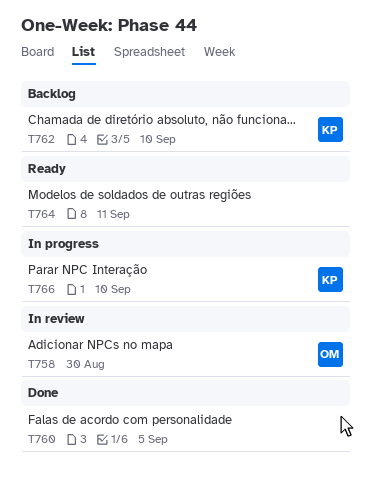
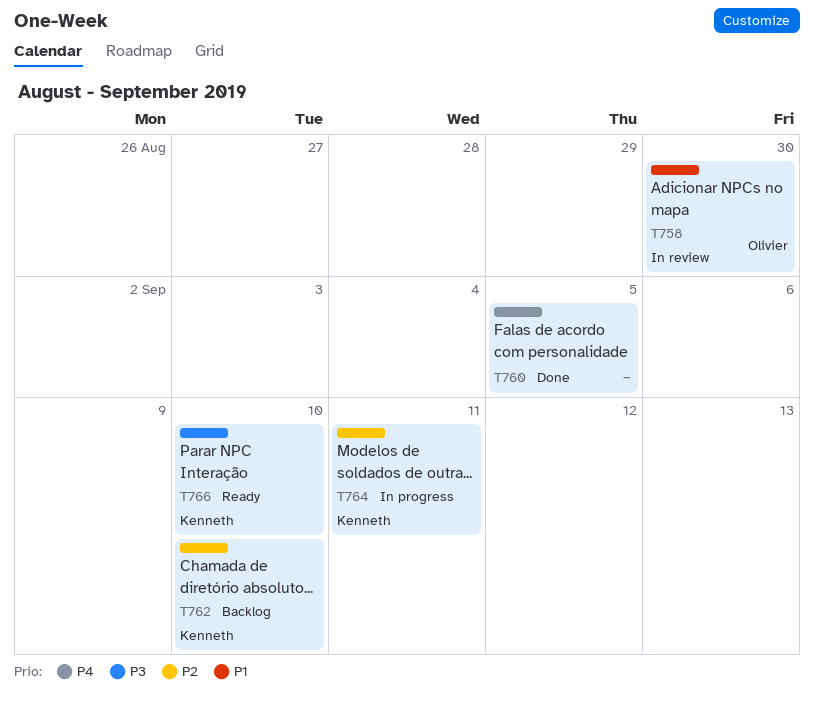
T764, status: Ready -> In progress
T764, owner: none -> Kenneth
T766, status: In progress -> Ready

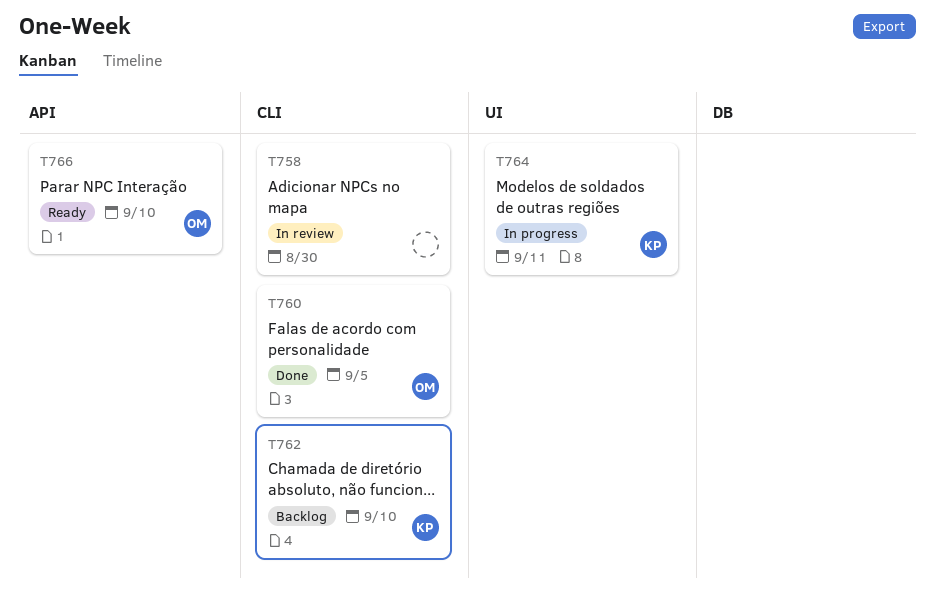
T758, owner: Olivier -> none
T760, owner: none -> Olivier
T766, owner: Kenneth -> Olivier

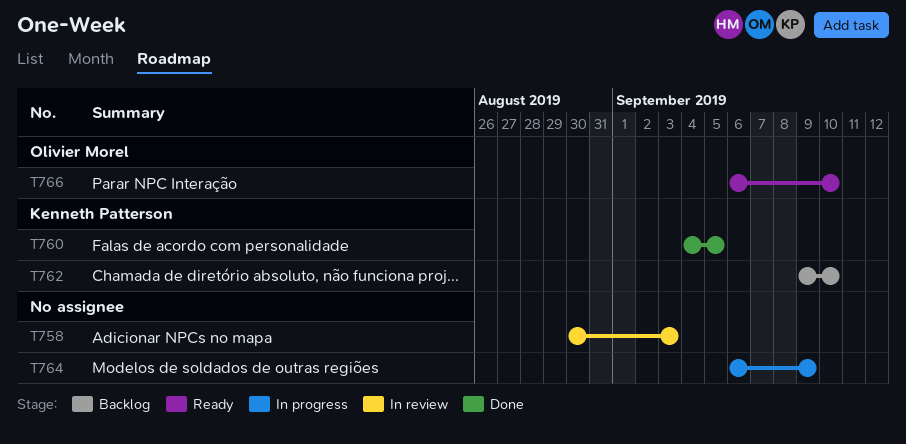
T758, due: Aug 30 -> Sep 3
T760, owner: Olivier Morel -> Kenneth Patterson
T764, owner: Kenneth Patterson -> none
T764, due: Sep 11 -> Sep 9

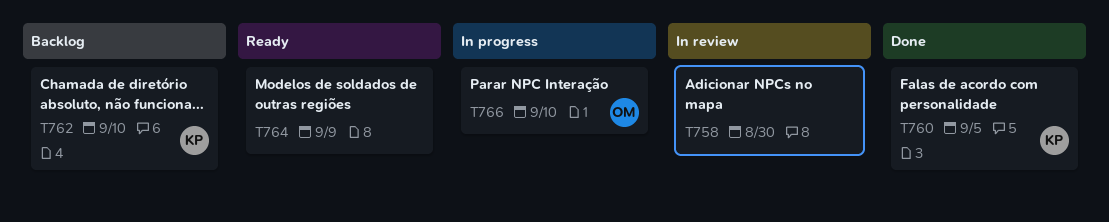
T758, due: Sep 3 -> Aug 30
T764, status: In progress -> Ready
T766, status: Ready -> In progress

